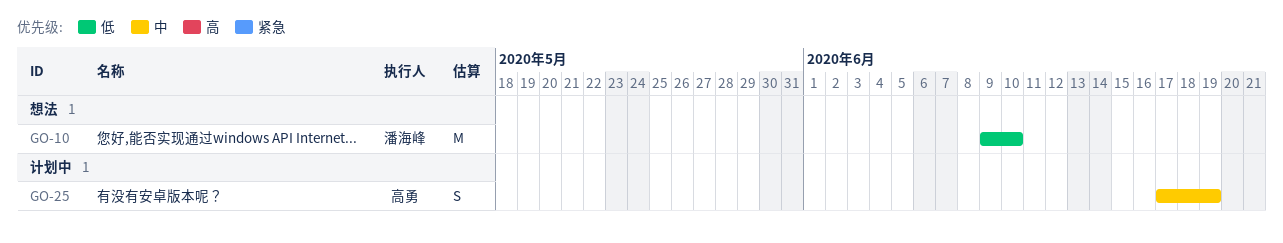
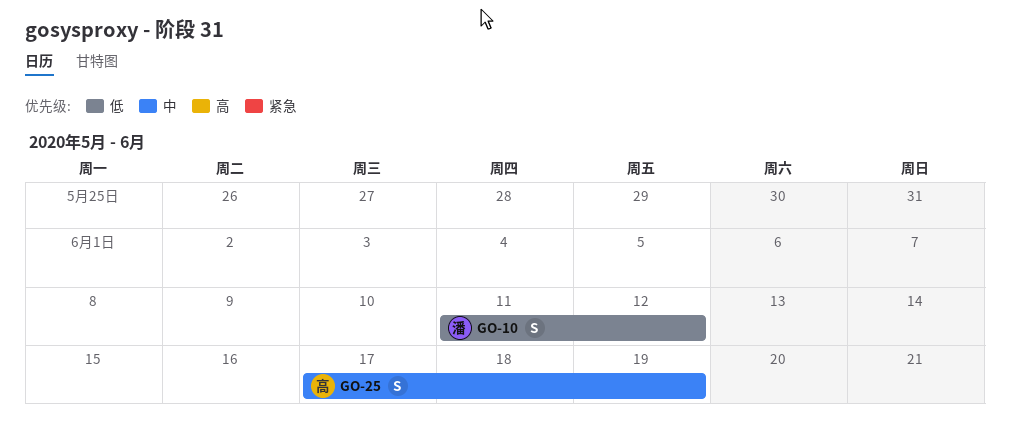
GO-10, estimate: M -> S
GO-10, start: Jun 9 -> Jun 11
GO-10, due: Jun 10 -> Jun 12

